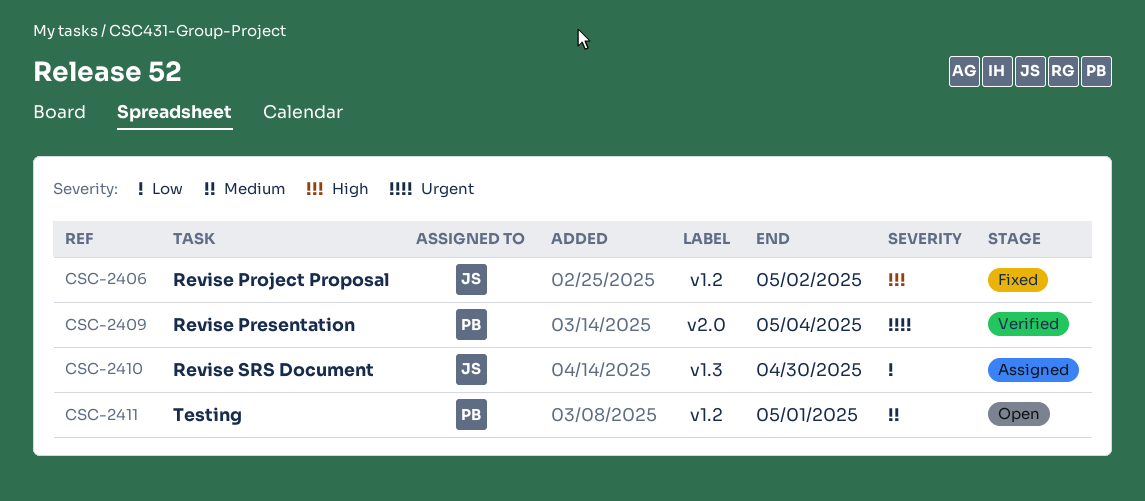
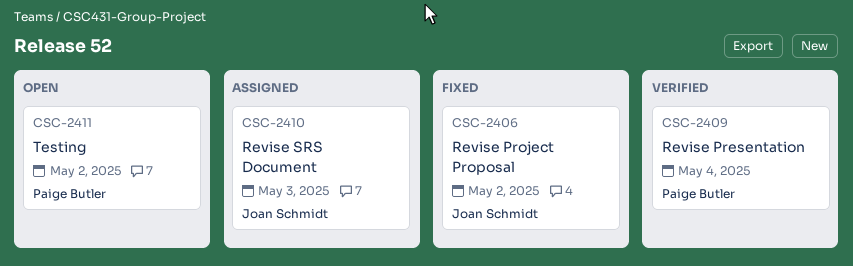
CSC-2410, due: Apr 30 -> May 3
CSC-2411, due: May 1 -> May 2

